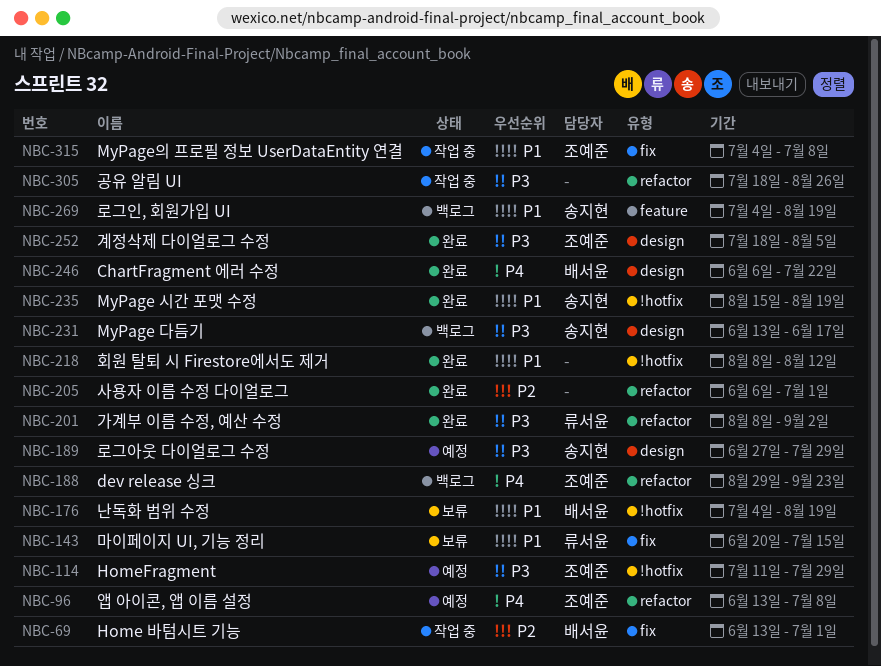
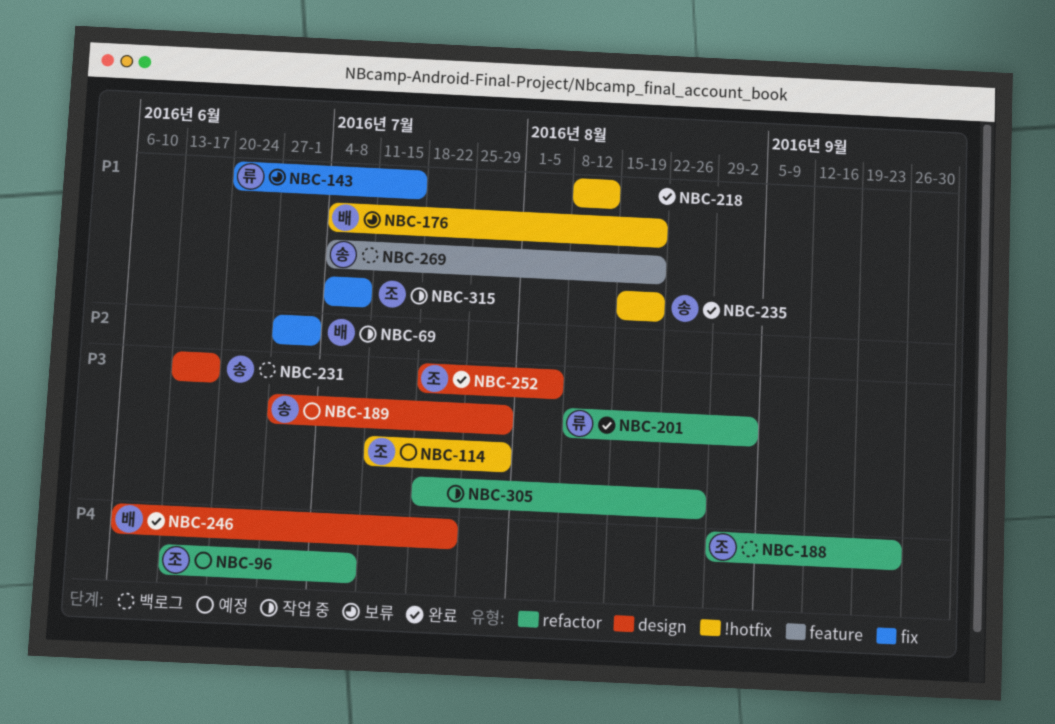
NBC-69, start: Jun 13 -> Jun 27
NBC-205: present -> none

